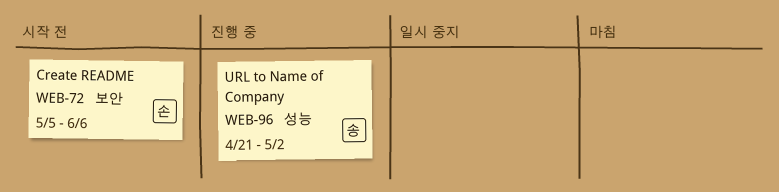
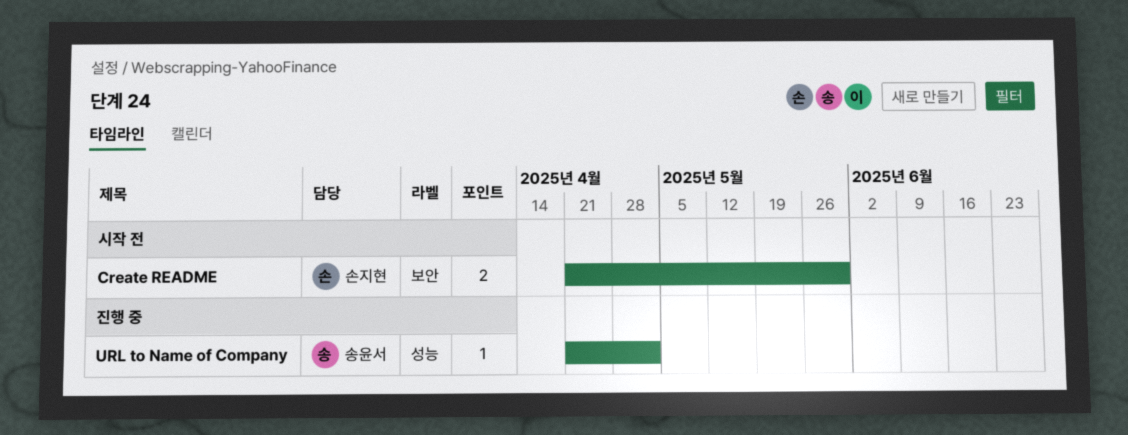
Create README, start: May 5 -> Apr 21
Create README, due: Jun 6 -> May 30

